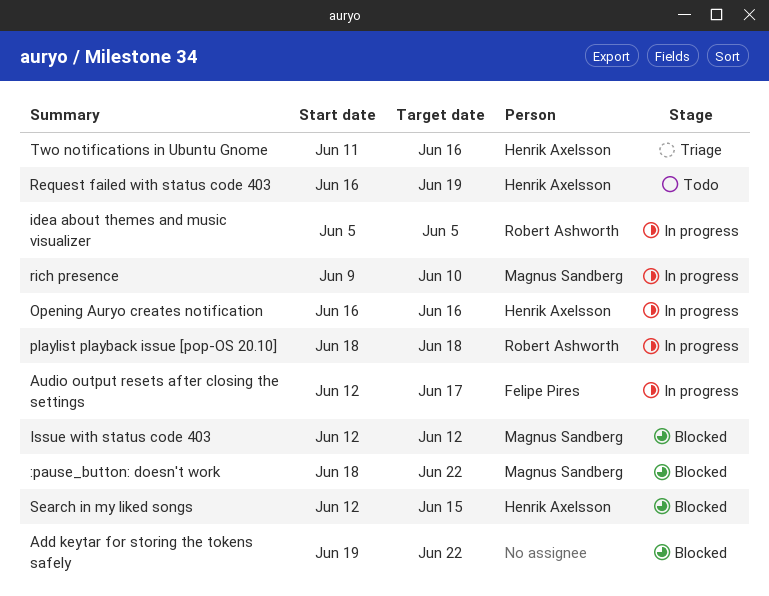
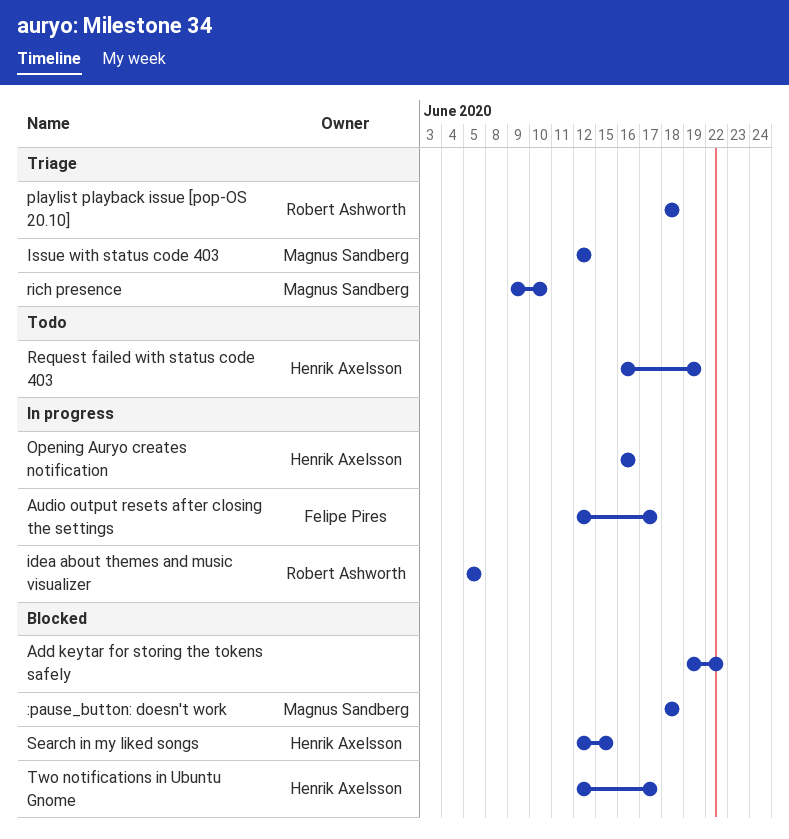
:pause_button: doesn't work, due: Jun 22 -> Jun 18
Issue with status code 403, status: Blocked -> Triage
playlist playback issue [pop-OS 20.10], status: In progress -> Triage
rich presence, status: In progress -> Triage
Two notifications in Ubuntu Gnome, status: Triage -> Blocked
Two notifications in Ubuntu Gnome, start: Jun 11 -> Jun 12
Two notifications in Ubuntu Gnome, due: Jun 16 -> Jun 17

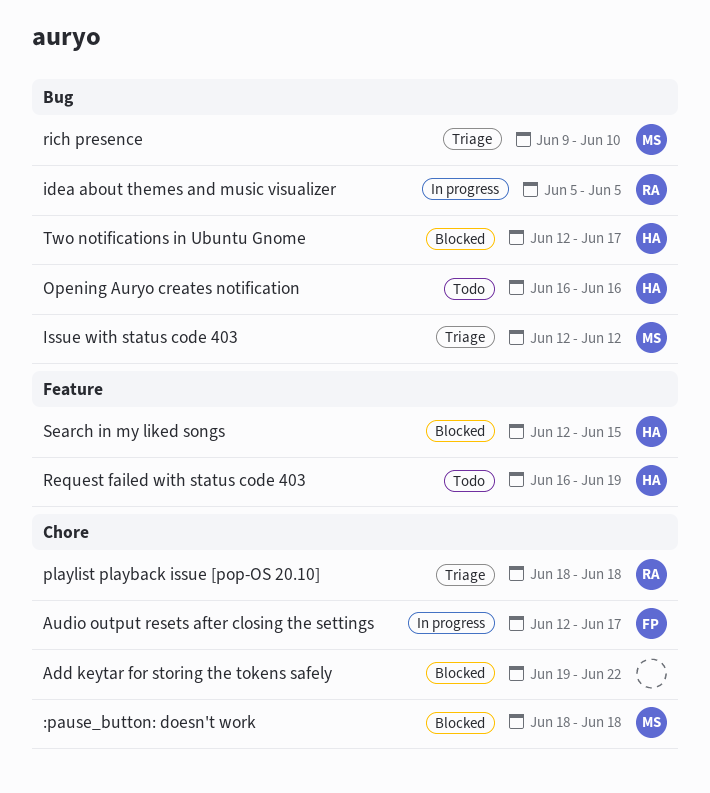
Opening Auryo creates notification, status: In progress -> Todo

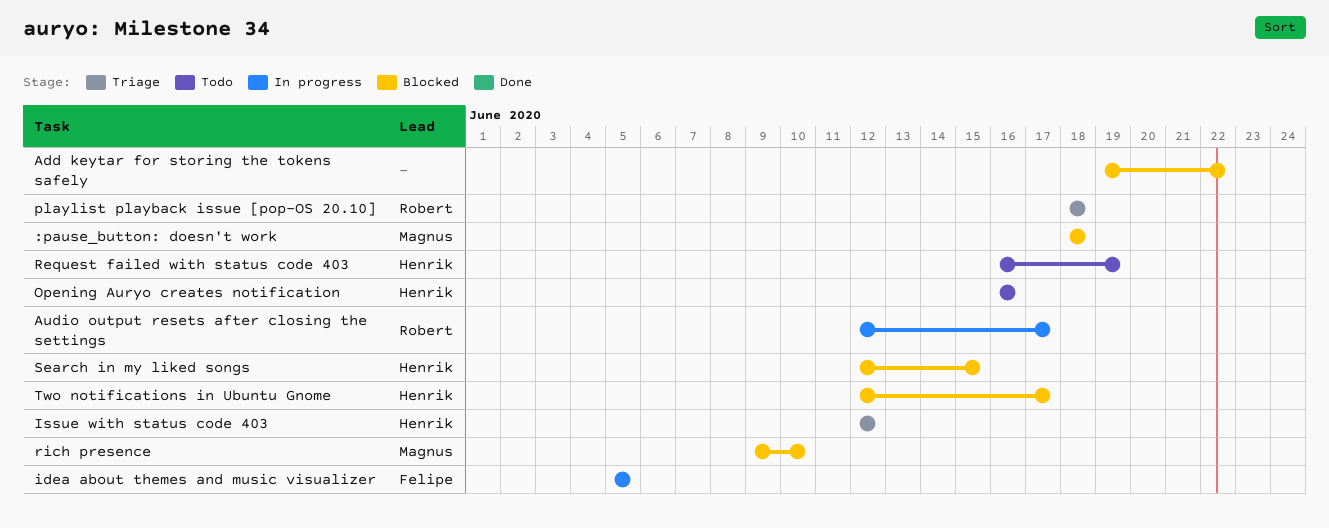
Audio output resets after closing the settings, owner: Felipe -> Robert
idea about themes and music visualizer, owner: Robert -> Felipe
Issue with status code 403, owner: Magnus -> Henrik
rich presence, status: Triage -> Blocked

